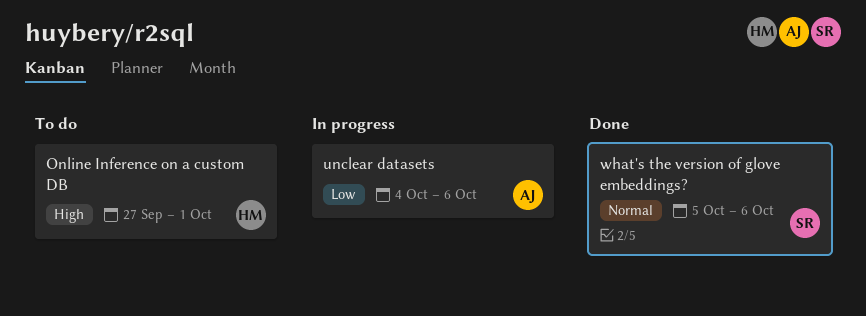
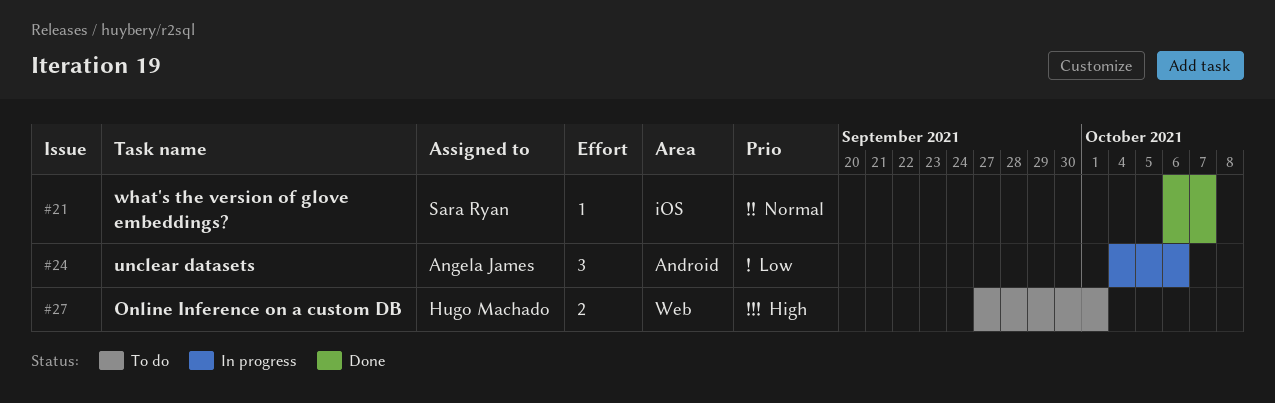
what's the version of glove embeddings?, start: Oct 5 -> Oct 6
what's the version of glove embeddings?, due: Oct 6 -> Oct 7

